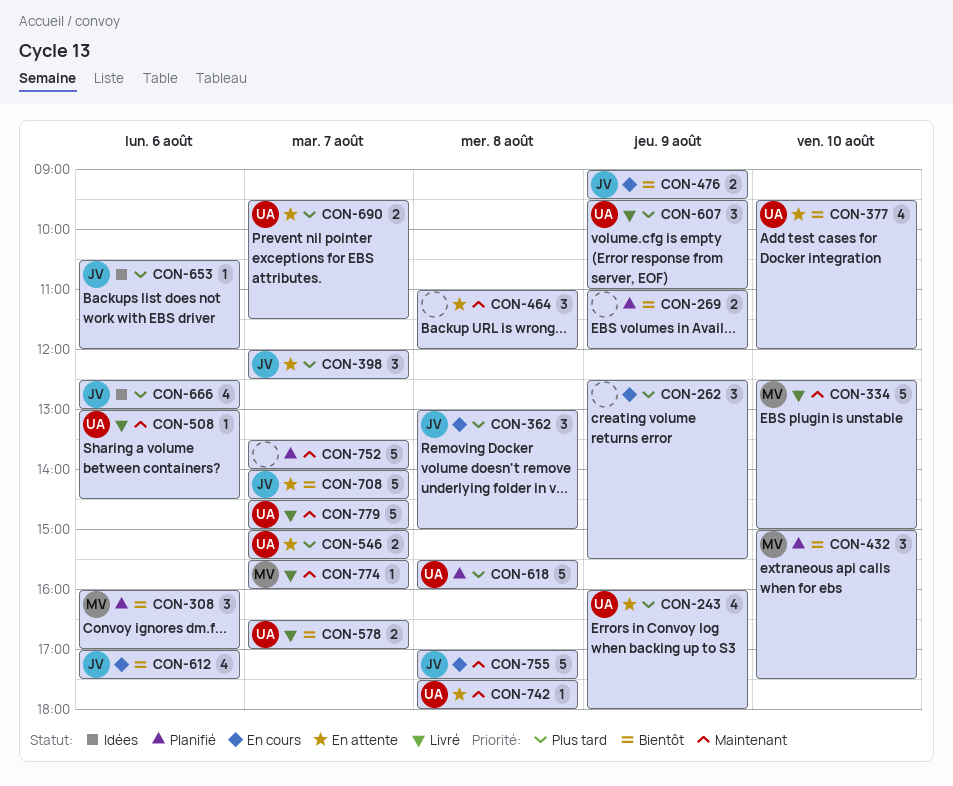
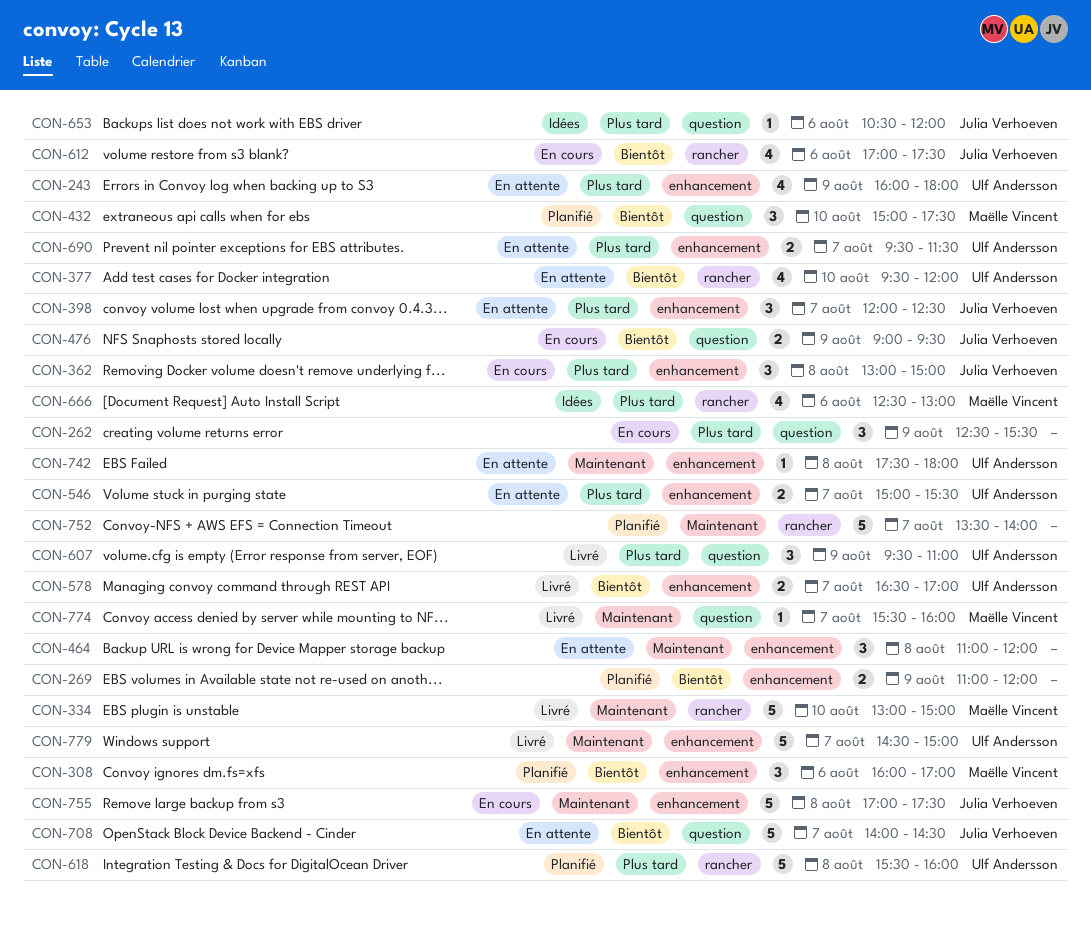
CON-334, begins: 12:30 -> 13:00
CON-508: present -> none
CON-666, owner: Julia Verhoeven -> Maëlle Vincent

